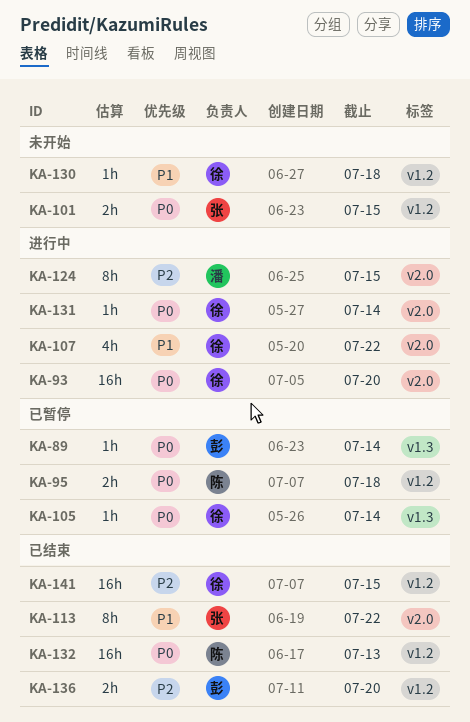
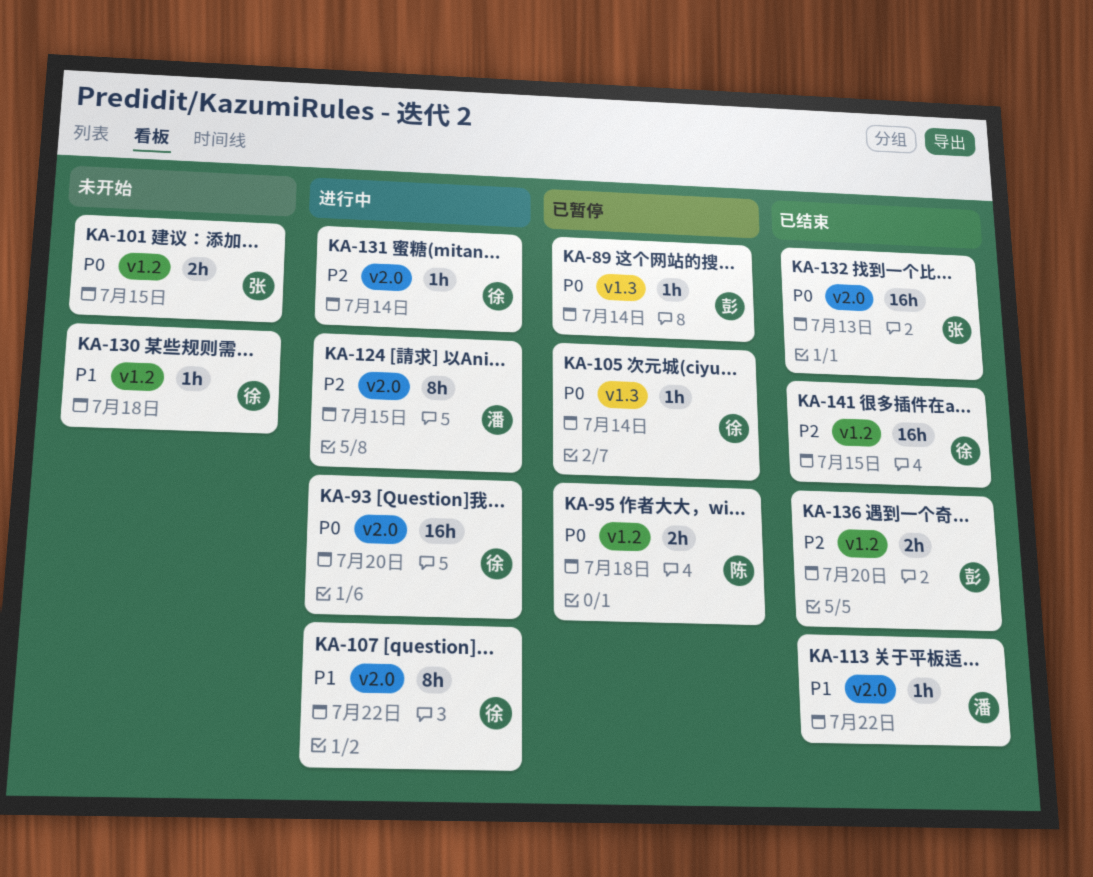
KA-107, estimate: 4h -> 8h
KA-113, owner: 张 -> 潘
KA-113, estimate: 8h -> 1h
KA-131, priority: P0 -> P2
KA-132, owner: 陈 -> 张
KA-132, label: v1.2 -> v2.0

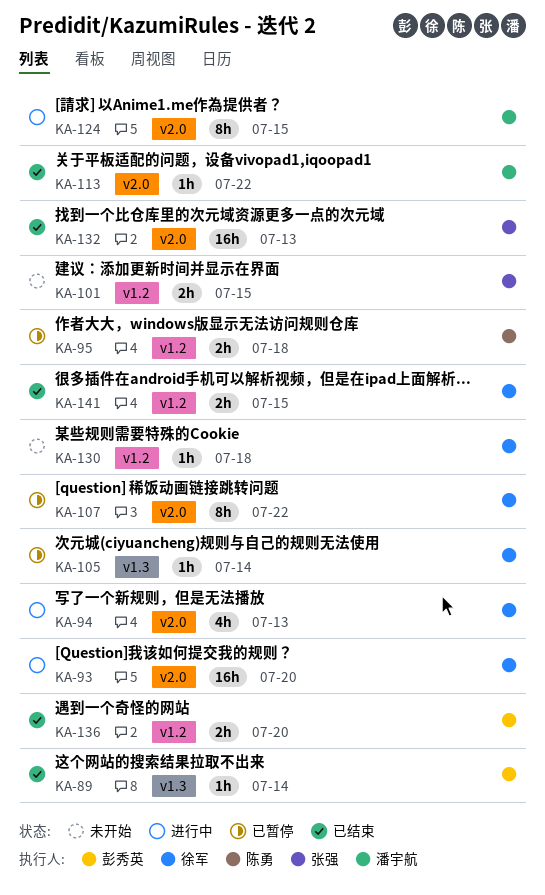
KA-89, status: 已暂停 -> 已结束
KA-94: none -> present
KA-107, status: 进行中 -> 已暂停
KA-131: present -> none
KA-141, estimate: 16h -> 2h

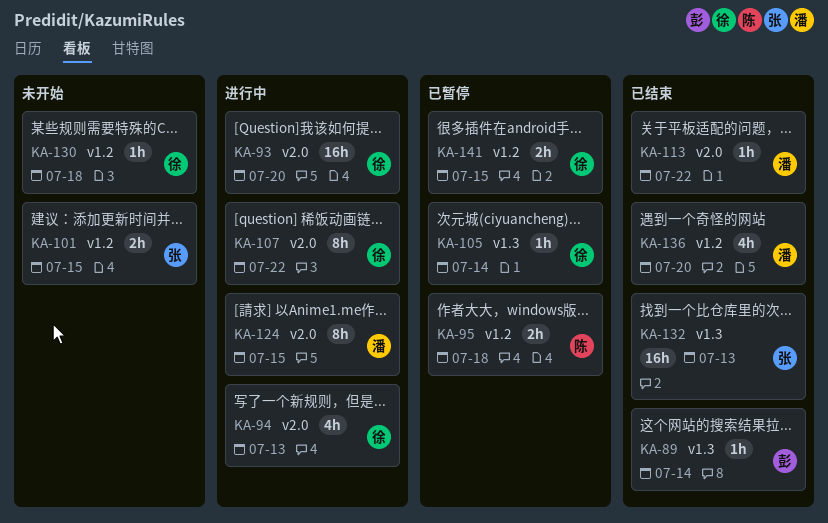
KA-107, status: 已暂停 -> 进行中
KA-132, label: v2.0 -> v1.3
KA-136, owner: 彭秀英 -> 潘宇航
KA-136, estimate: 2h -> 4h
KA-141, status: 已结束 -> 已暂停

